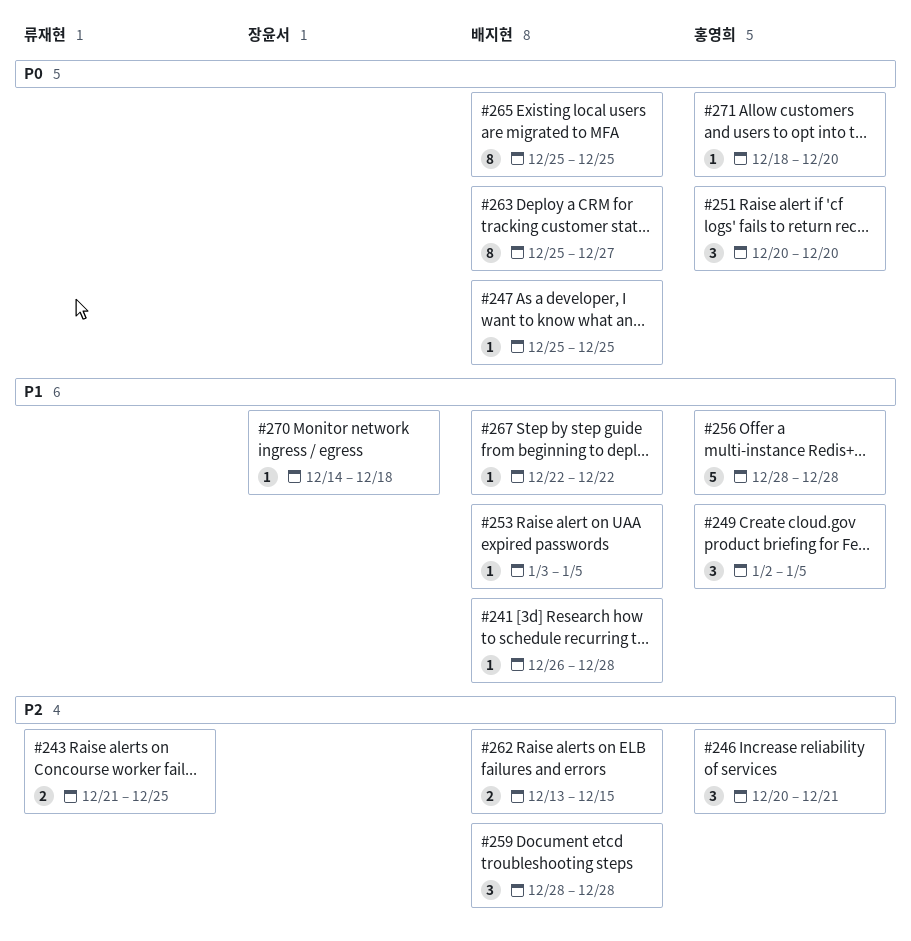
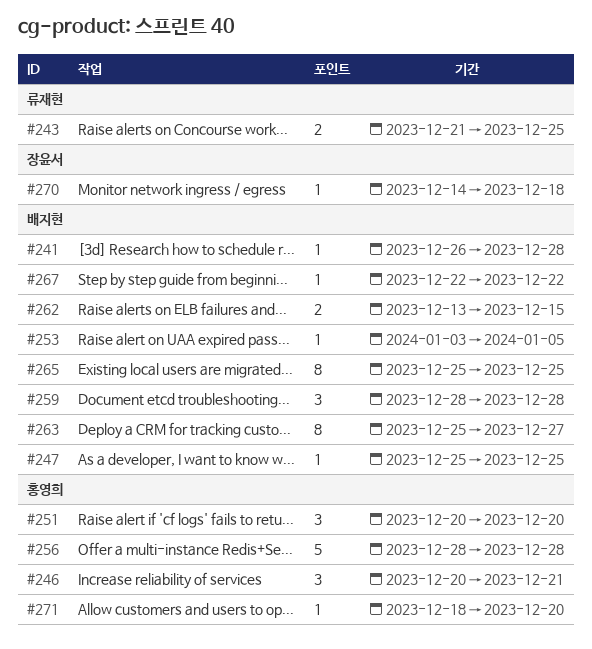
#249: present -> none

